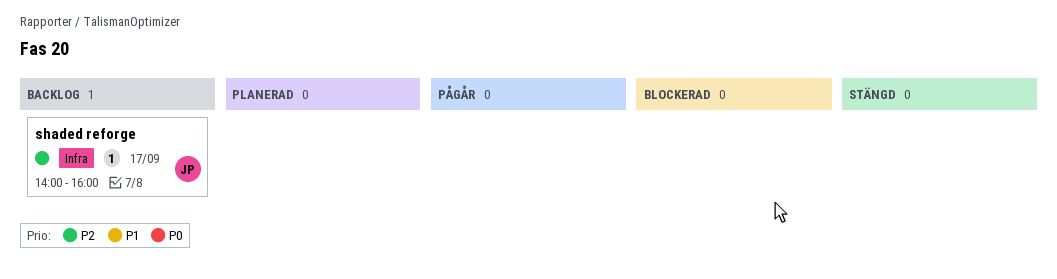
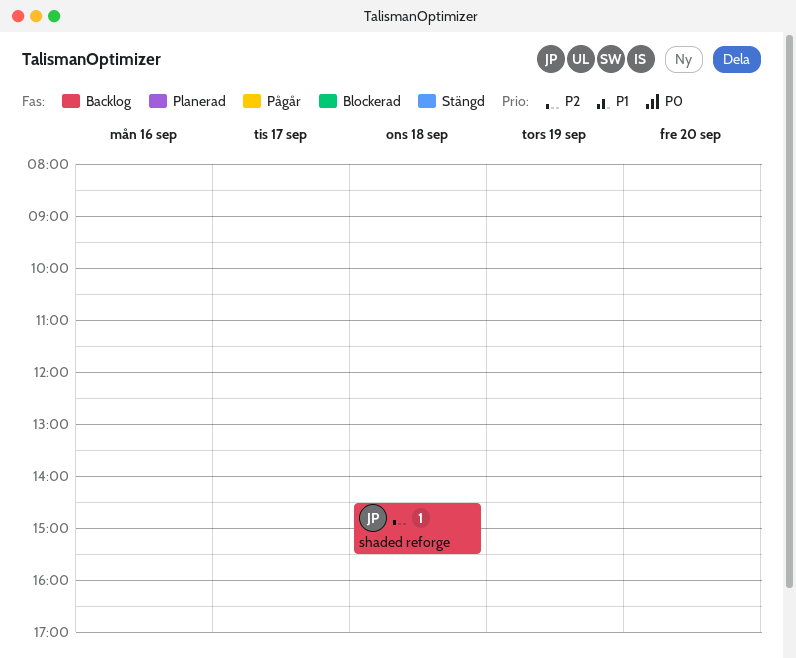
shaded reforge, day: Sep 17 -> Sep 18
shaded reforge, begins: 14:00 -> 14:30
shaded reforge, ends: 16:00 -> 15:30

